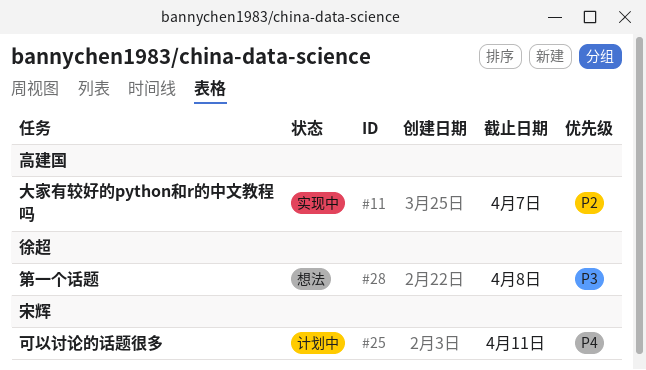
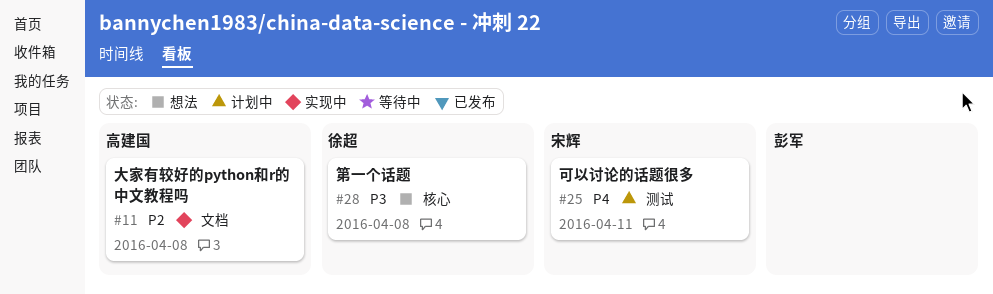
#11, due: Apr 7 -> Apr 8

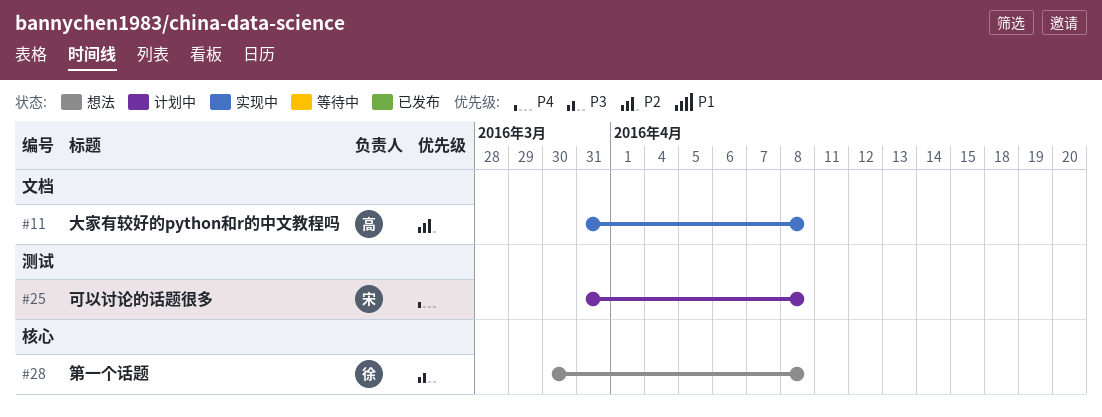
#25, due: Apr 11 -> Apr 8

